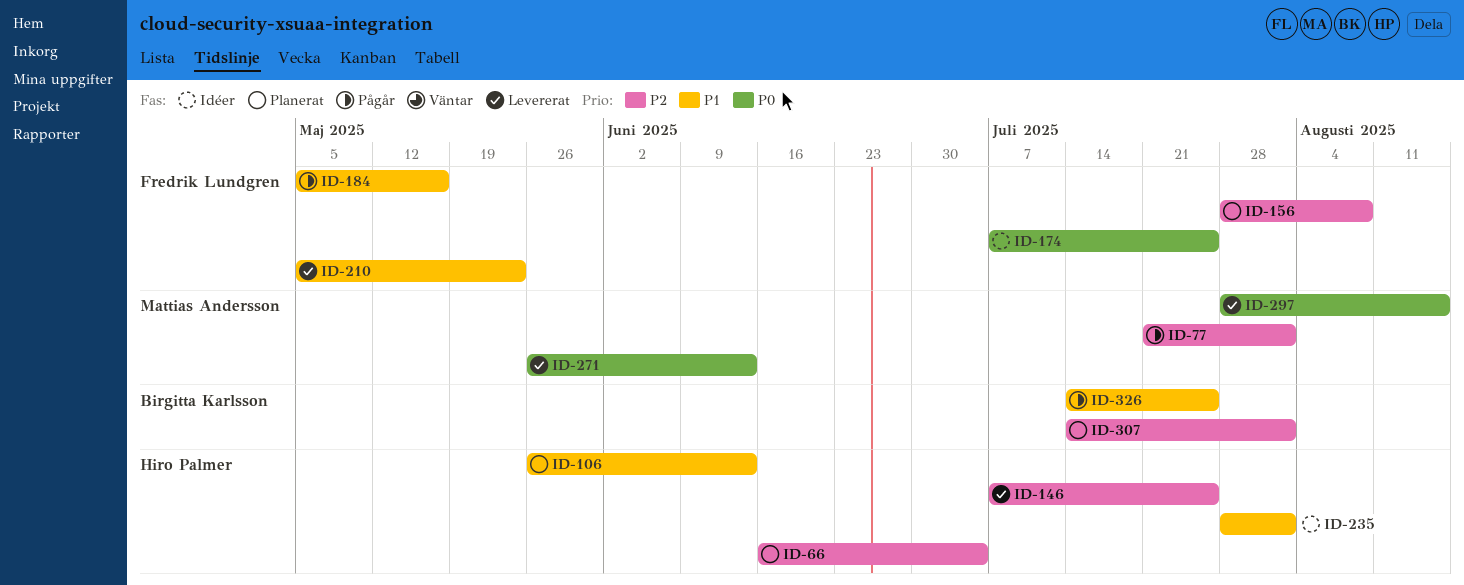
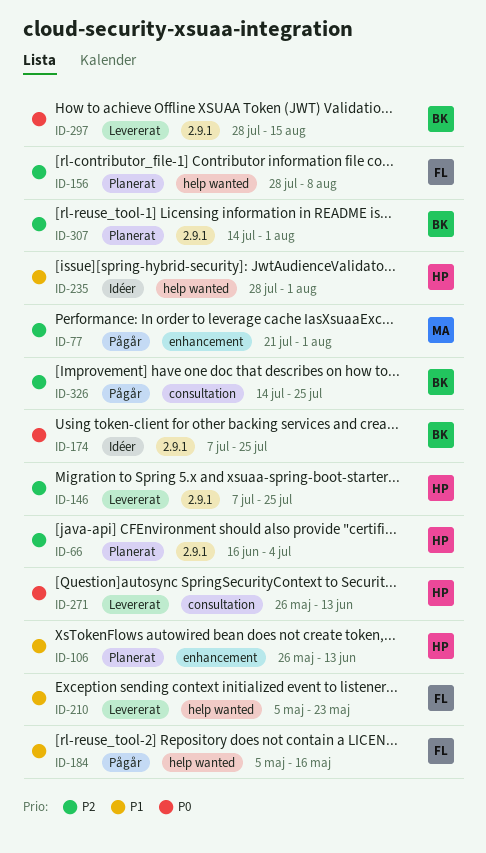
ID-174, owner: Fredrik Lundgren -> Birgitta Karlsson
ID-271, owner: Mattias Andersson -> Hiro Palmer
ID-297, owner: Mattias Andersson -> Birgitta Karlsson
ID-326, priority: P1 -> P2

